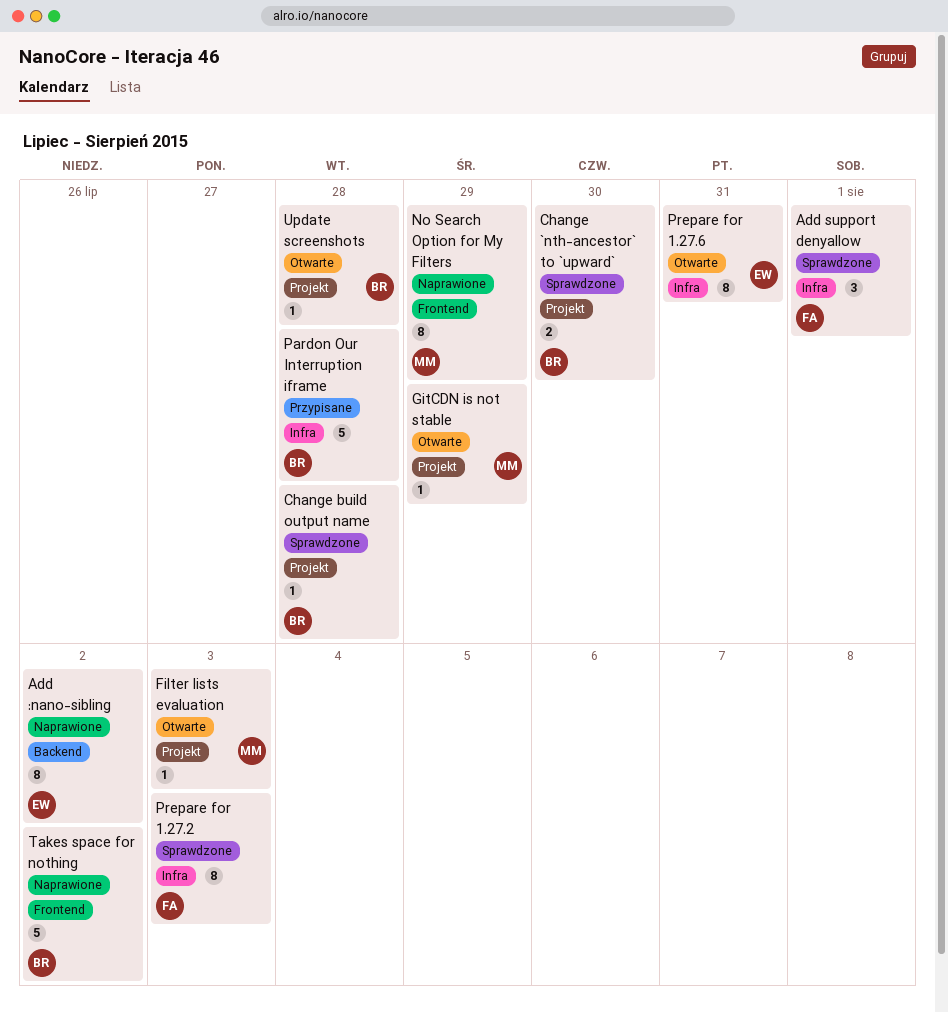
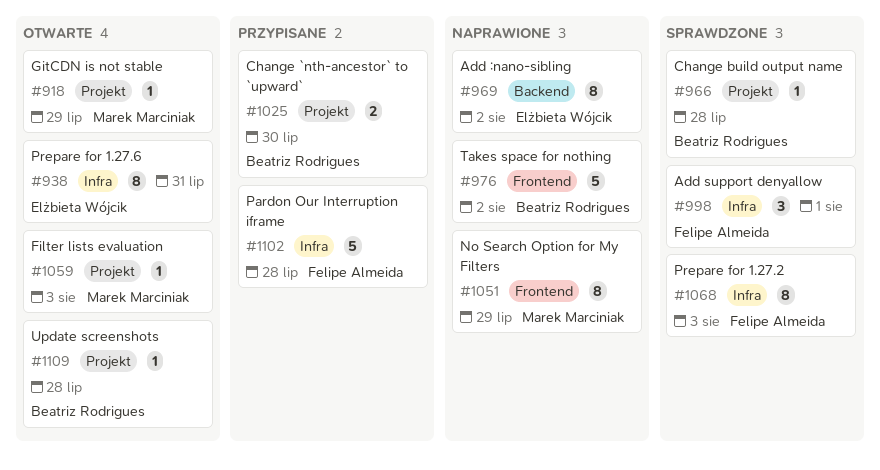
Change `nth-ancestor` to `upward`, status: Sprawdzone -> Przypisane
Pardon Our Interruption iframe, owner: Beatriz Rodrigues -> Felipe Almeida

